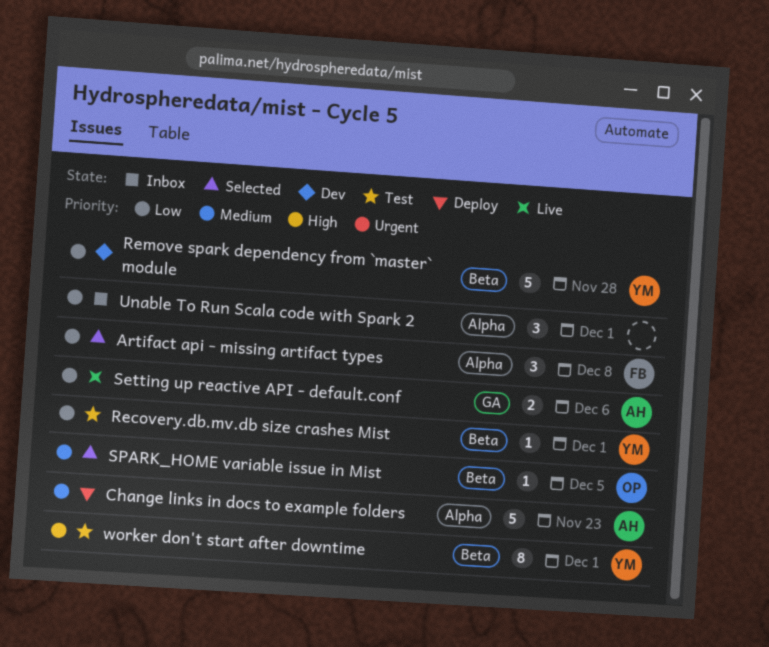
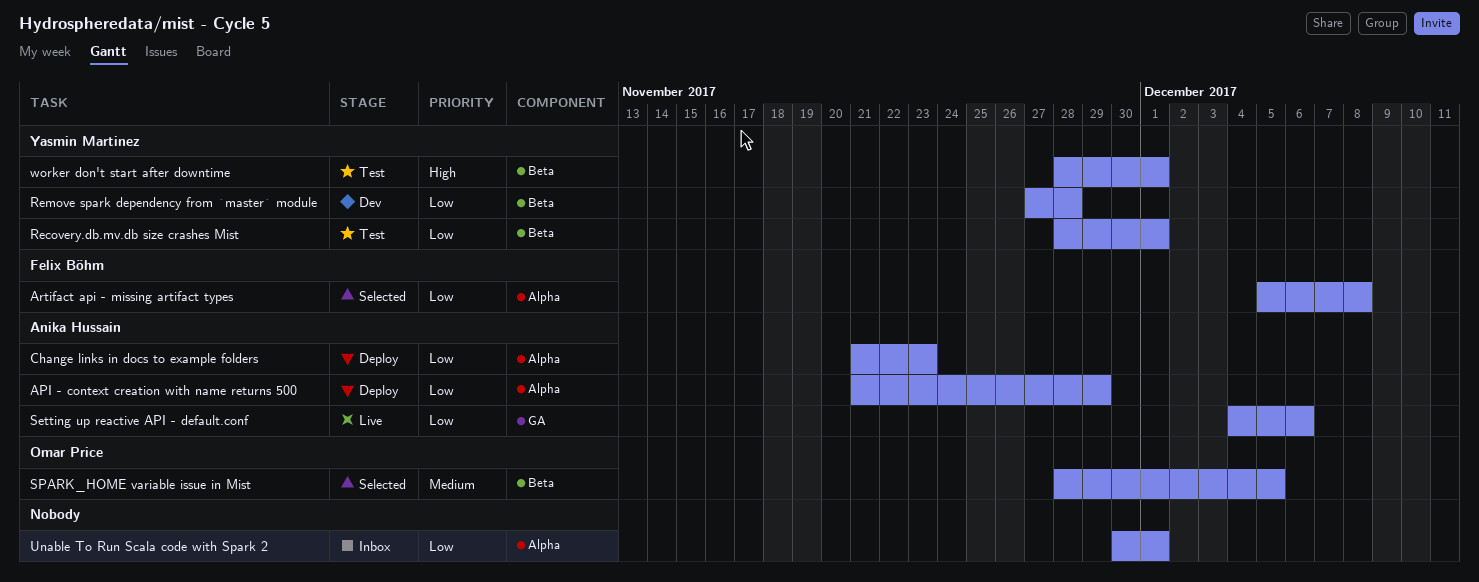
API - context creation with name returns 500: none -> present
Change links in docs to example folders, priority: Medium -> Low

